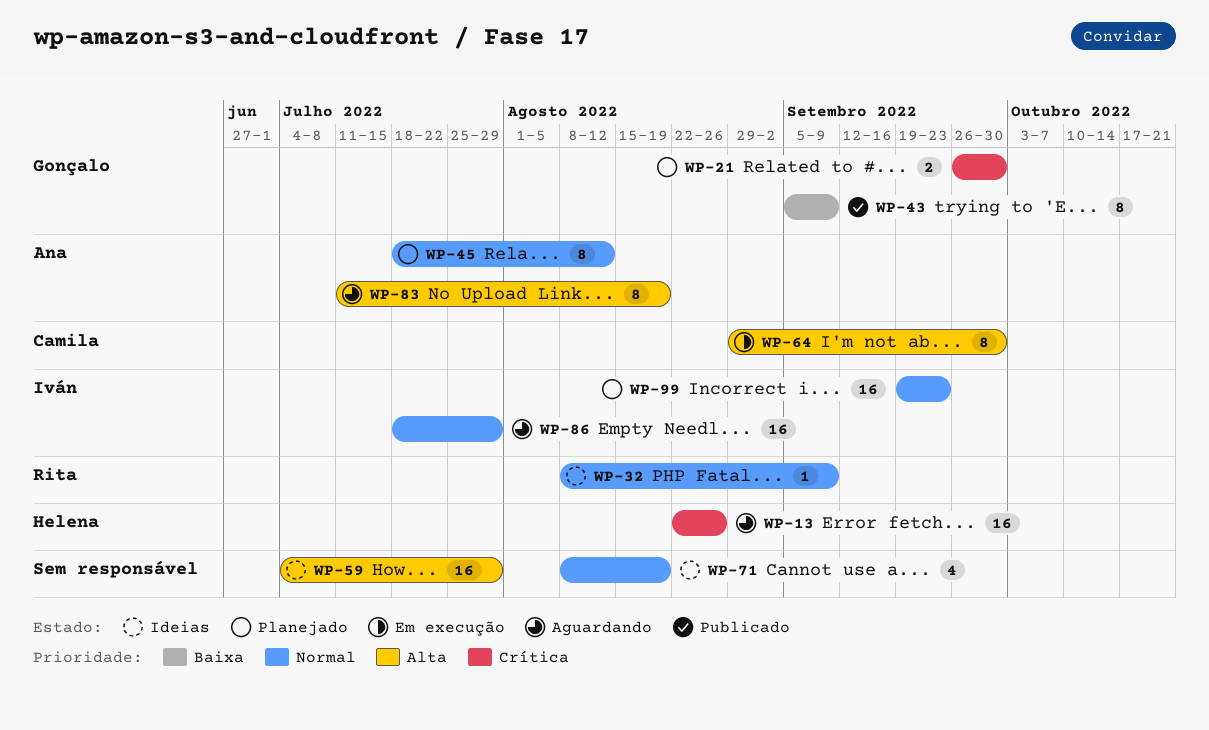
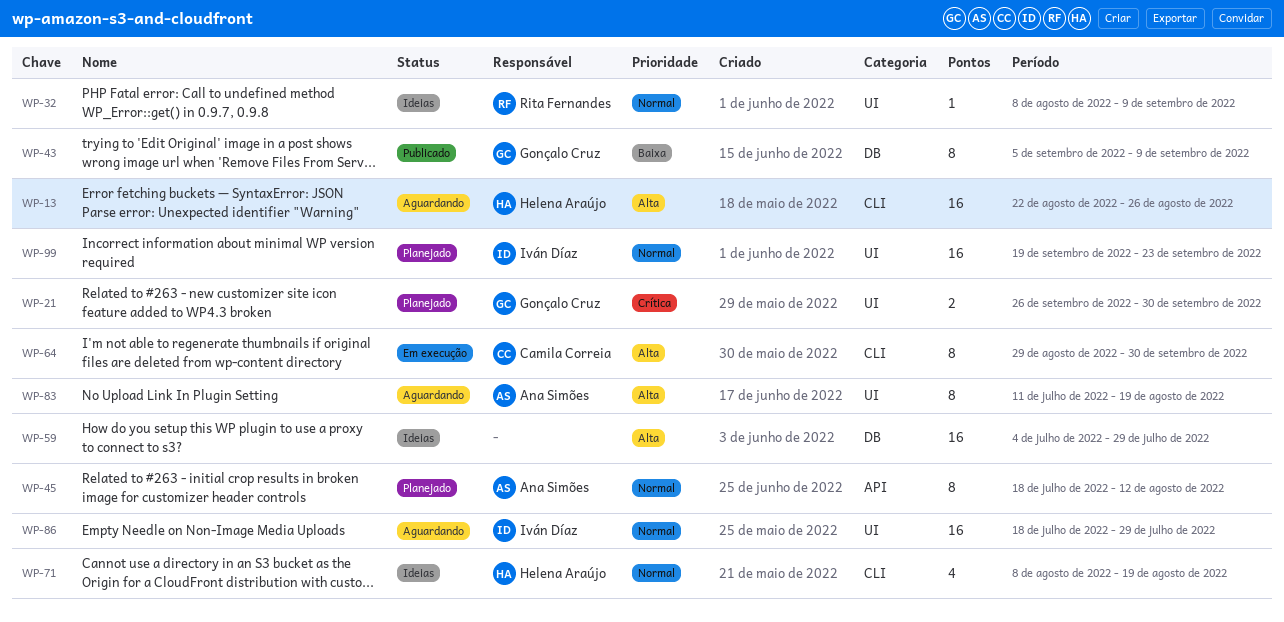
WP-13, priority: Crítica -> Alta
WP-71, owner: none -> Helena Araújo

